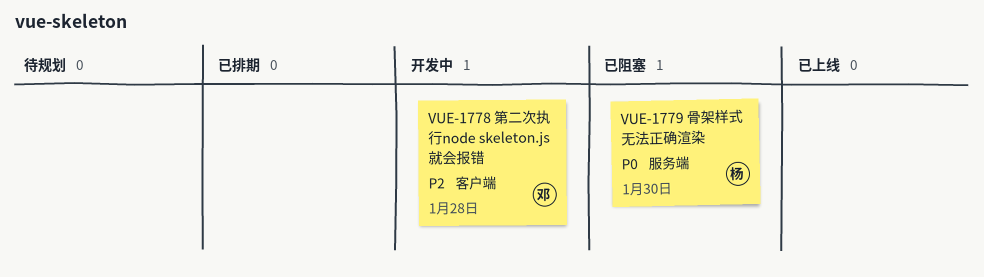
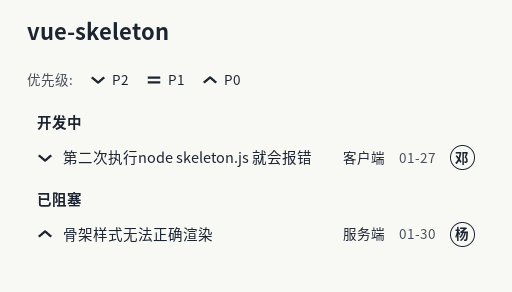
第二次执行node skeleton.js 就会报错, due: Jan 28 -> Jan 27

